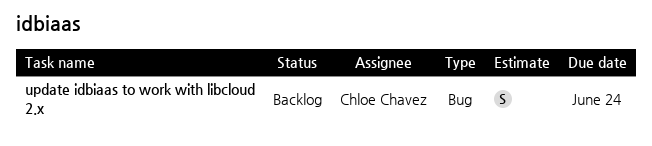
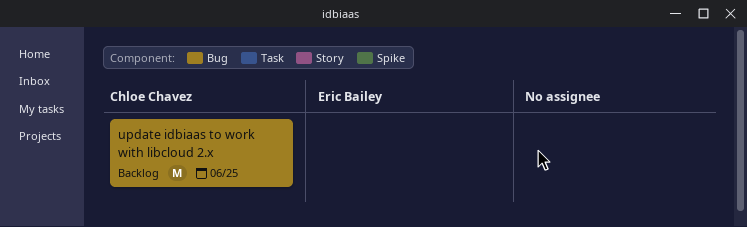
update idbiaas to work with libcloud 2.x, estimate: S -> M
update idbiaas to work with libcloud 2.x, due: Jun 24 -> Jun 25

